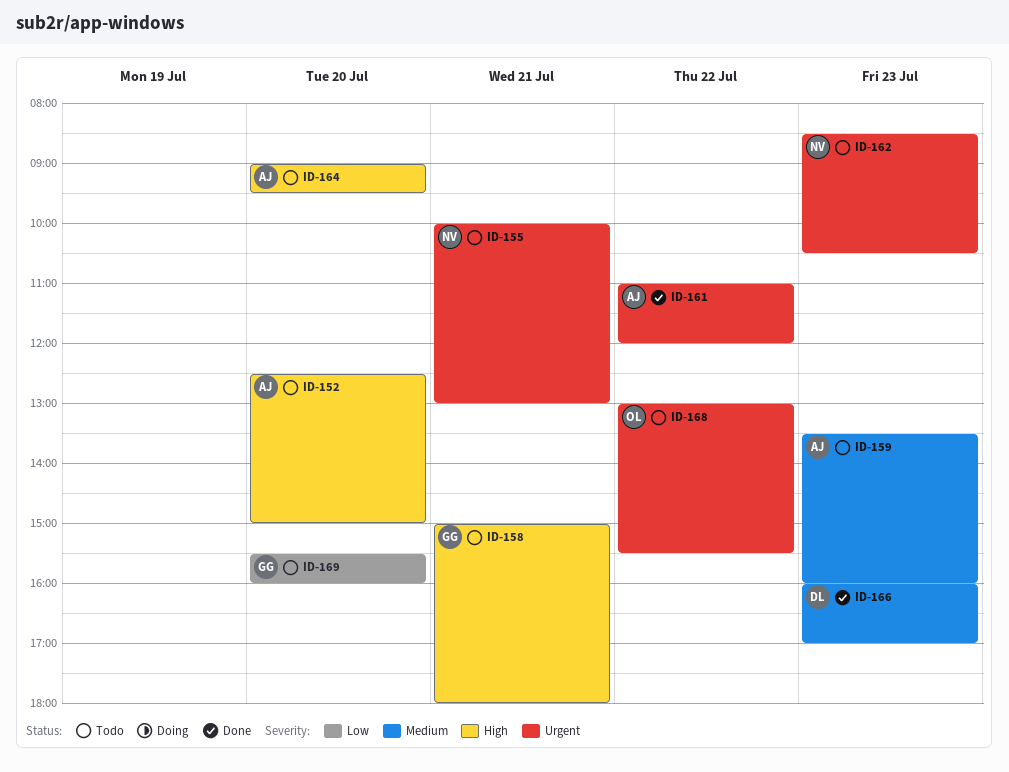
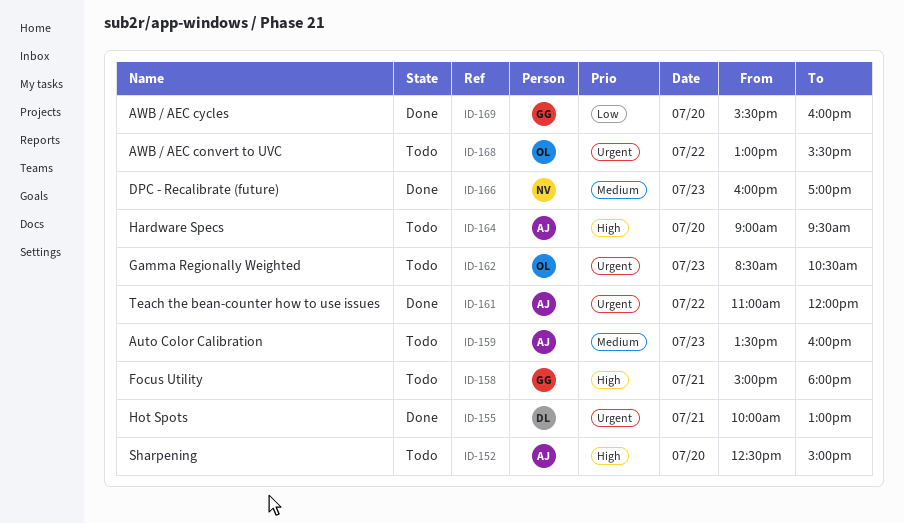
ID-155, status: Todo -> Done
ID-155, owner: NV -> DL
ID-162, owner: NV -> OL
ID-166, owner: DL -> NV
ID-169, status: Todo -> Done

